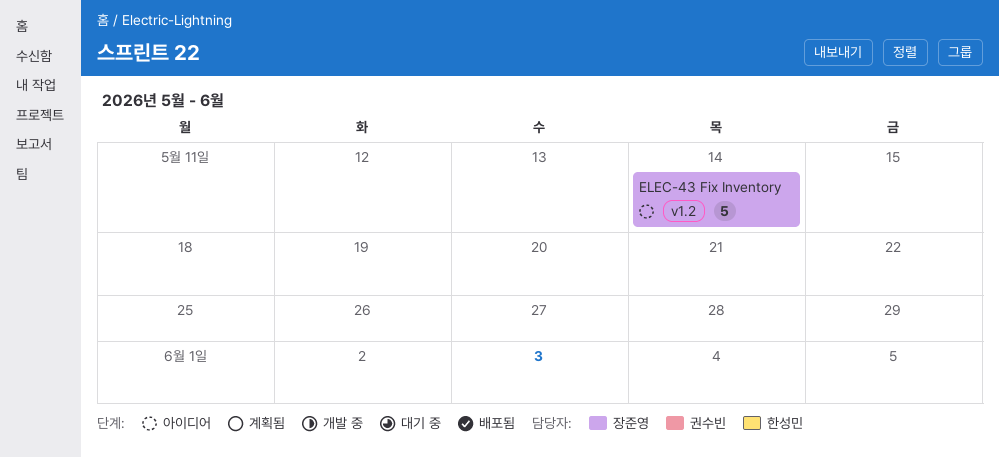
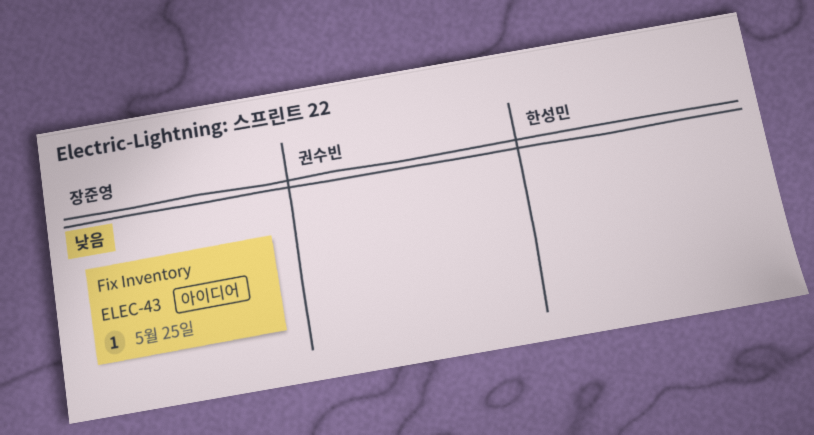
ELEC-43, estimate: 5 -> 1
ELEC-43, due: May 14 -> May 25

